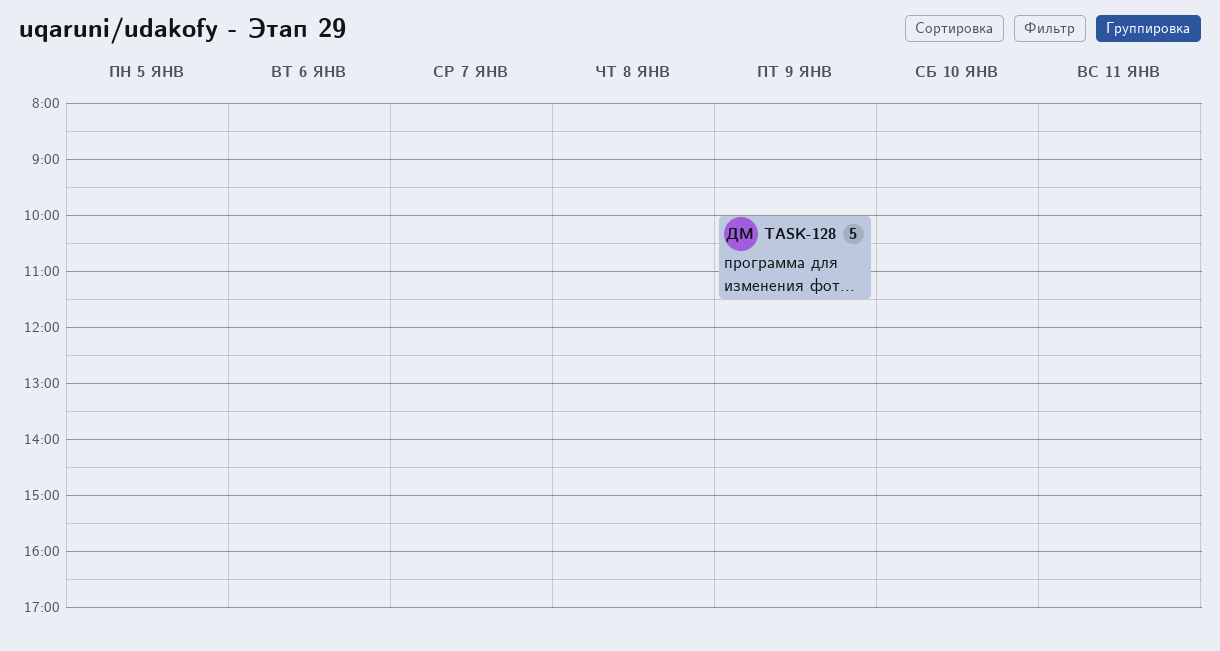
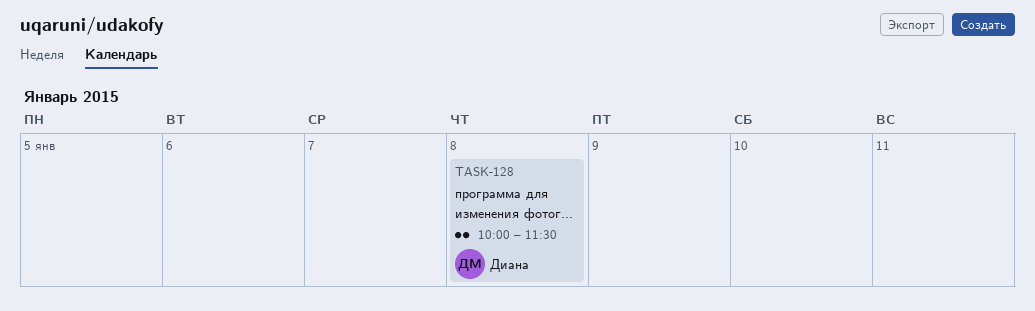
TASK-128, estimate: 5 -> 2
TASK-128, day: Jan 9 -> Jan 8

